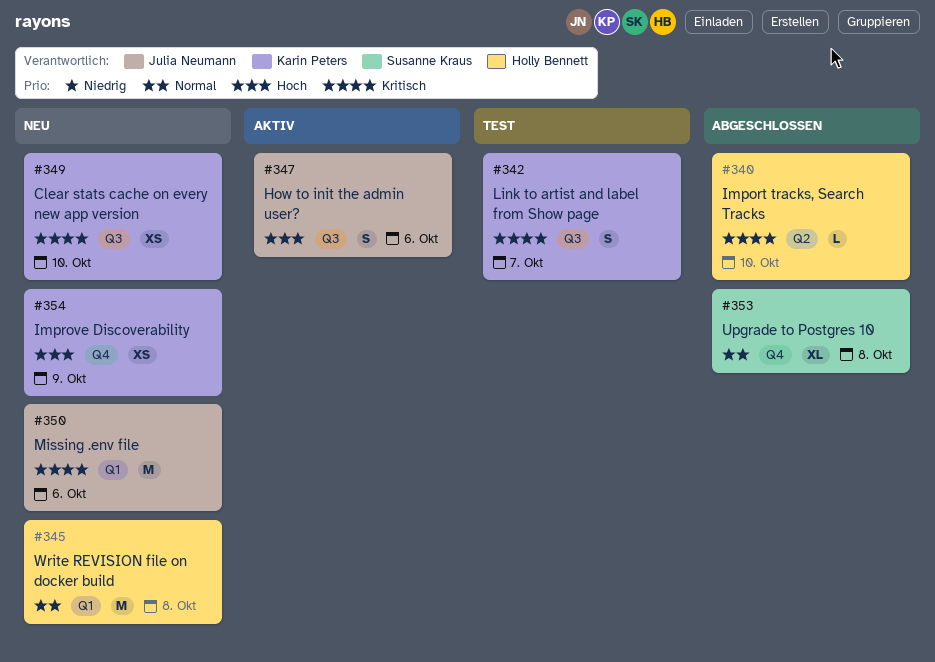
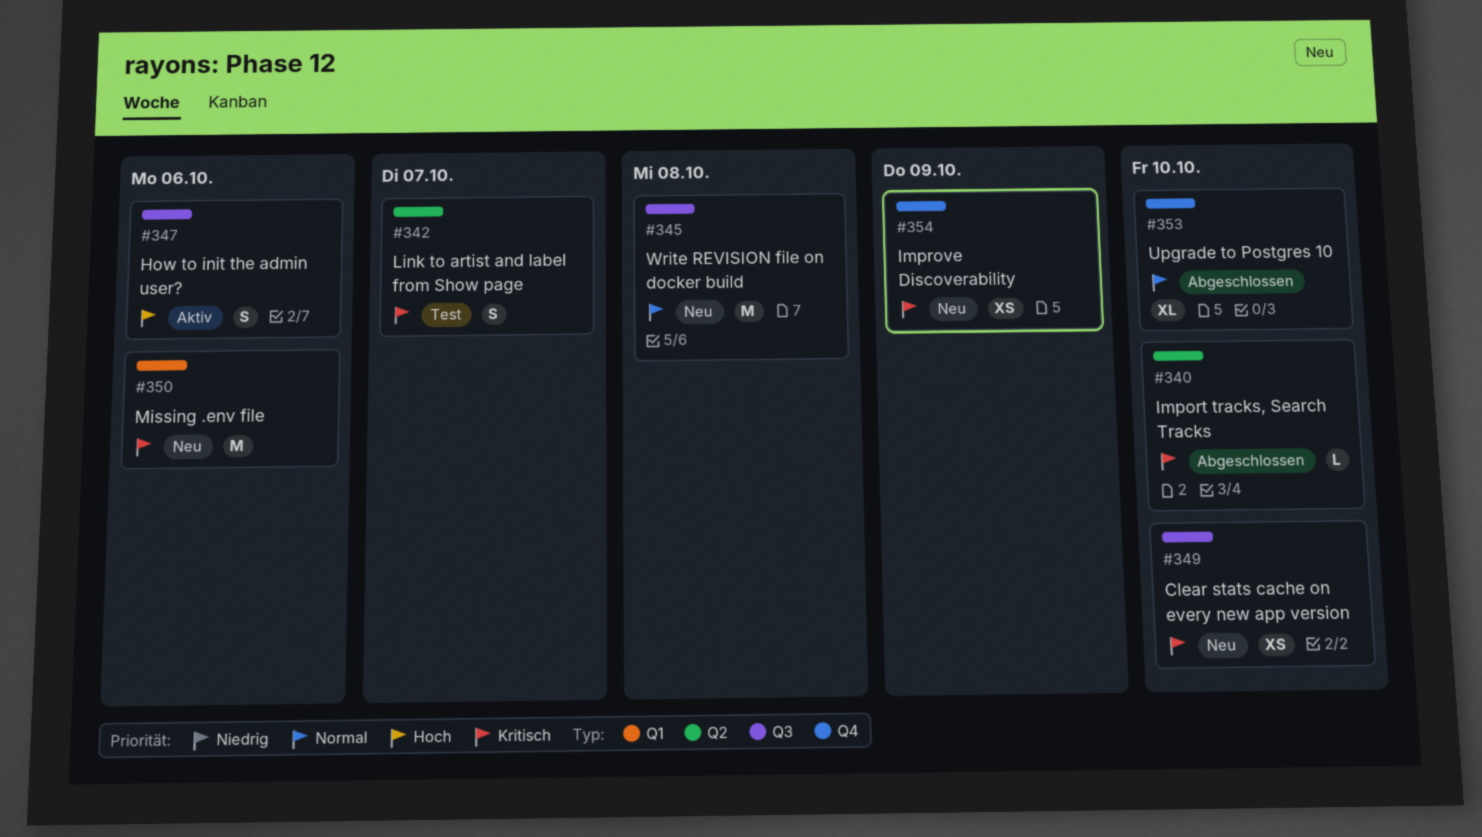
#342, label: Q3 -> Q2
#345, label: Q1 -> Q3
#353, due: Oct 8 -> Oct 10
#354, priority: Hoch -> Kritisch

